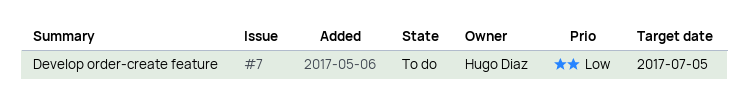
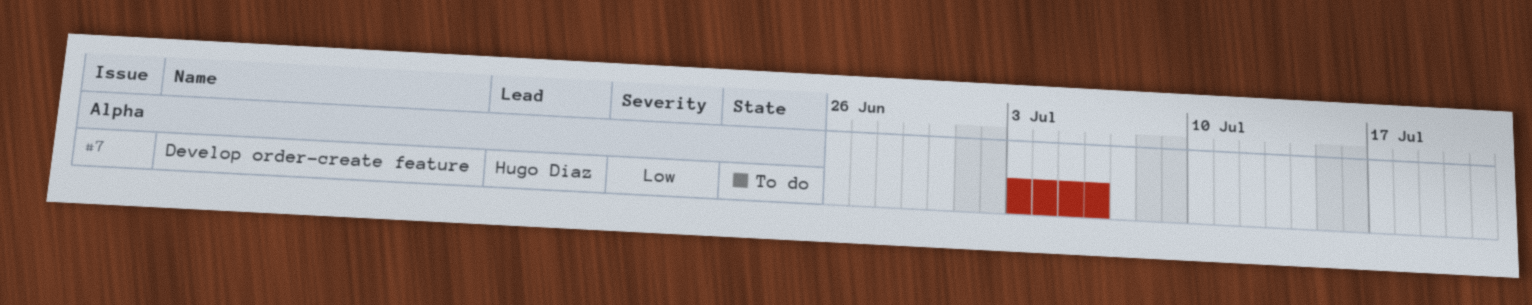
#7, due: Jul 5 -> Jul 6

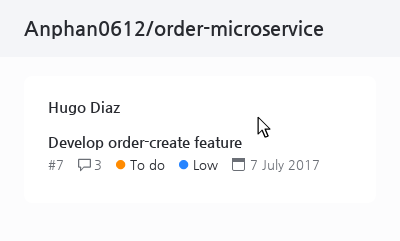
#7, due: Jul 6 -> Jul 7

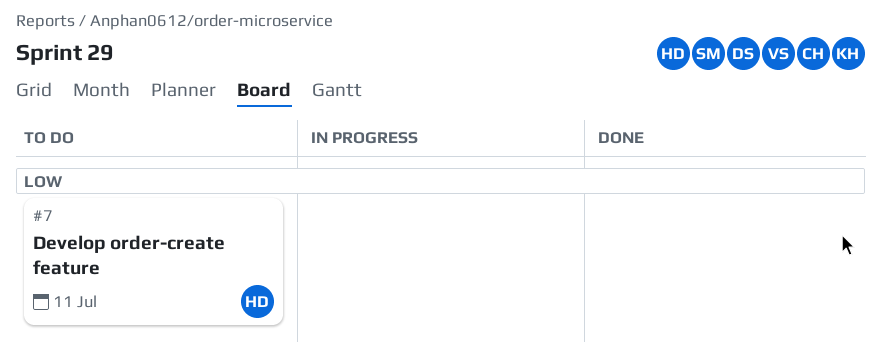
#7, due: Jul 7 -> Jul 11

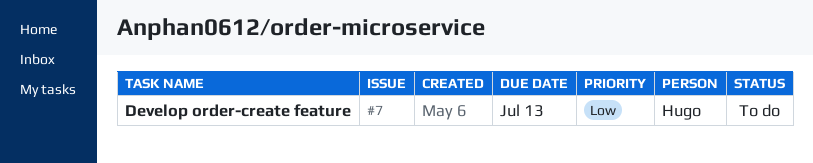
#7, due: Jul 11 -> Jul 13

